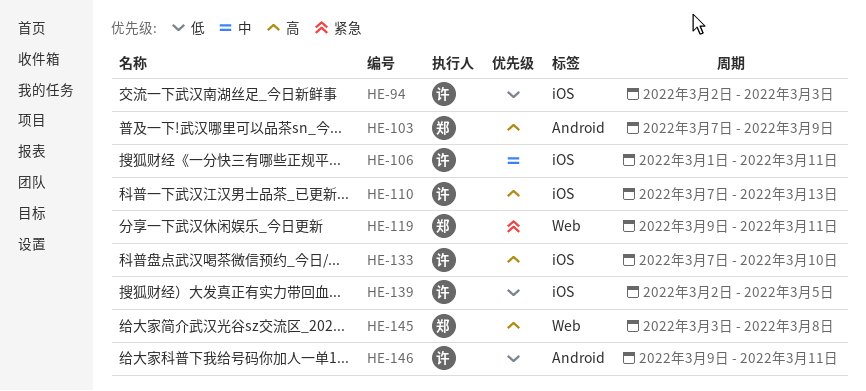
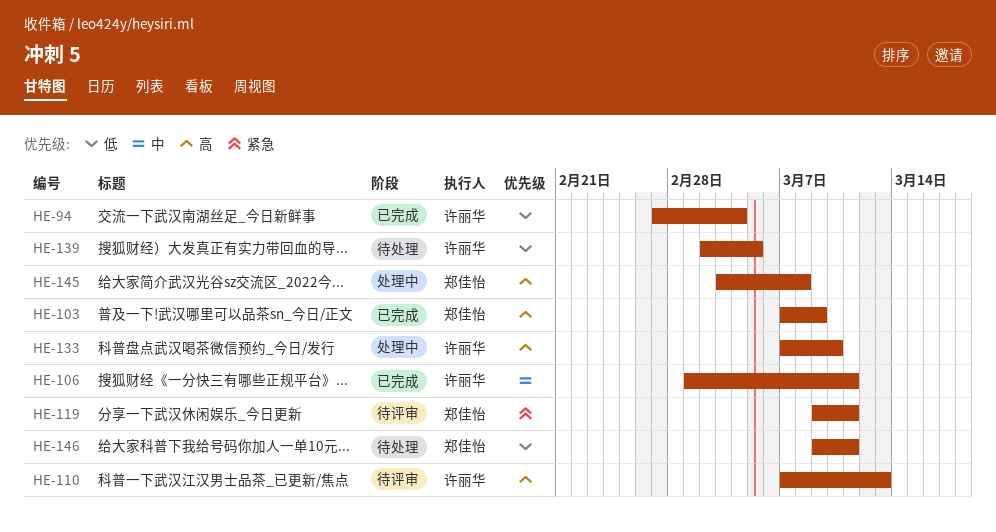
HE-94, start: Mar 2 -> Feb 27
HE-94, due: Mar 3 -> Mar 4
HE-146, owner: 许丽华 -> 郑佳怡

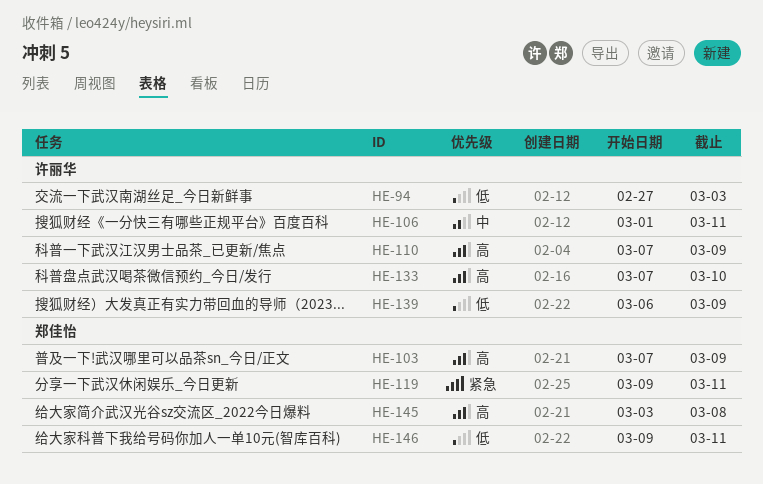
HE-94, due: Mar 4 -> Mar 3
HE-110, due: Mar 13 -> Mar 9
HE-139, start: Mar 2 -> Mar 6
HE-139, due: Mar 5 -> Mar 9

